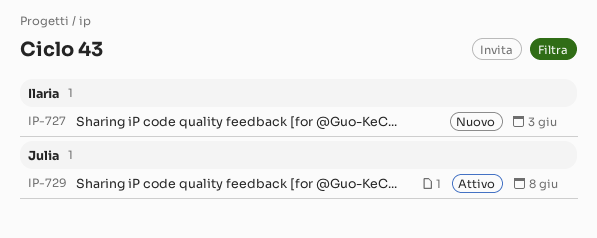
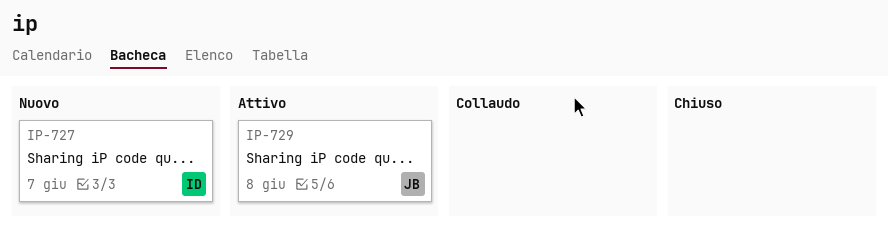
IP-727, due: Jun 3 -> Jun 7

